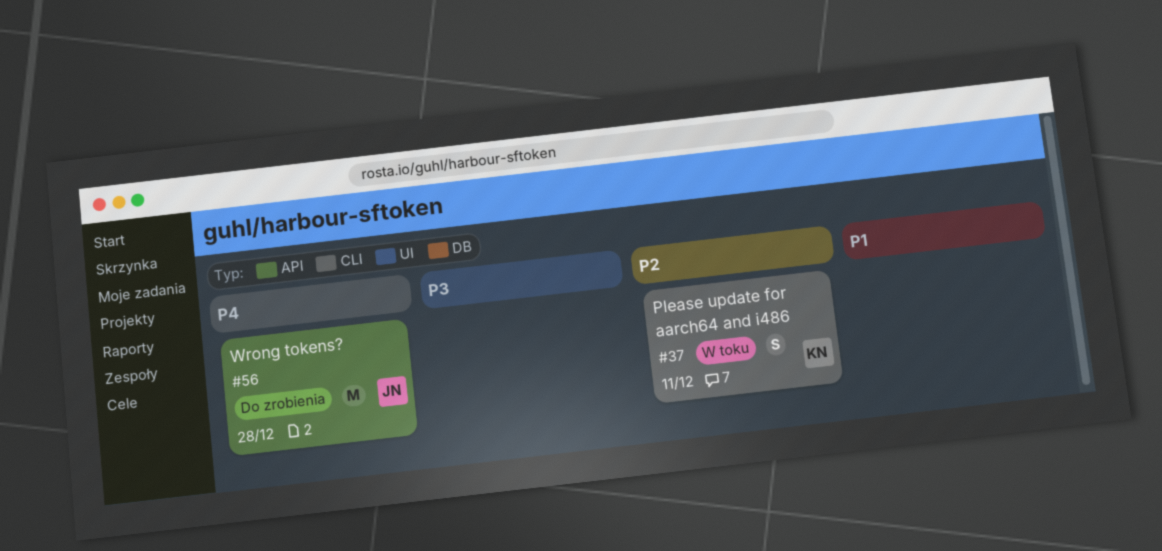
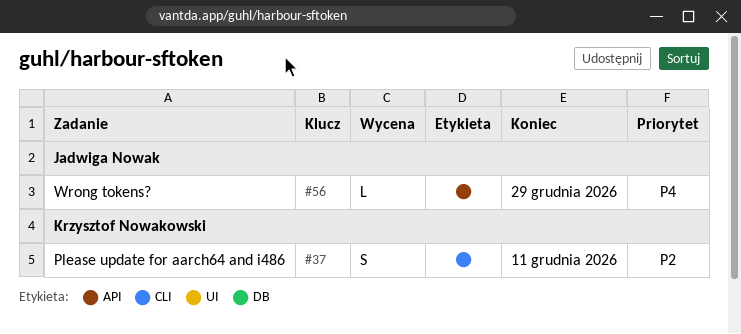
#56, estimate: M -> L
#56, due: Dec 28 -> Dec 29

